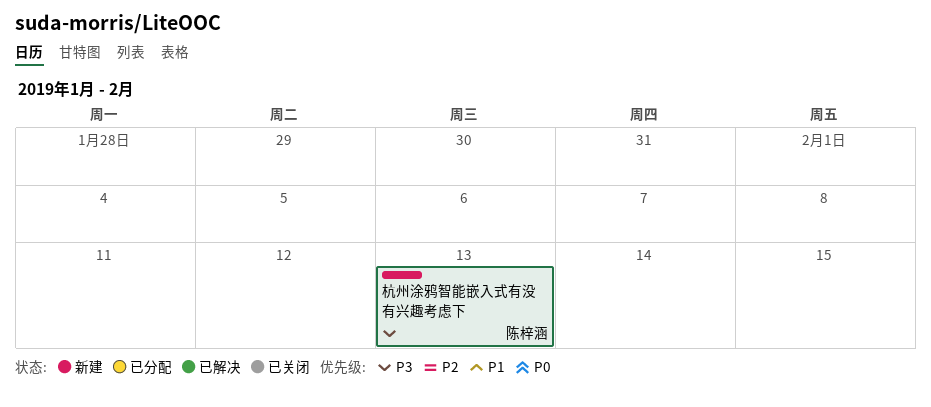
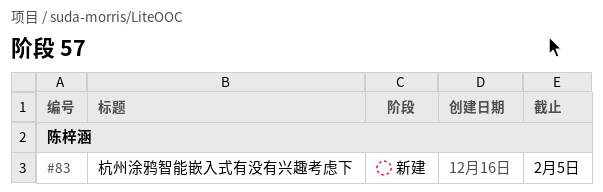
杭州涂鸦智能嵌入式有没有兴趣考虑下, due: Feb 13 -> Feb 5

